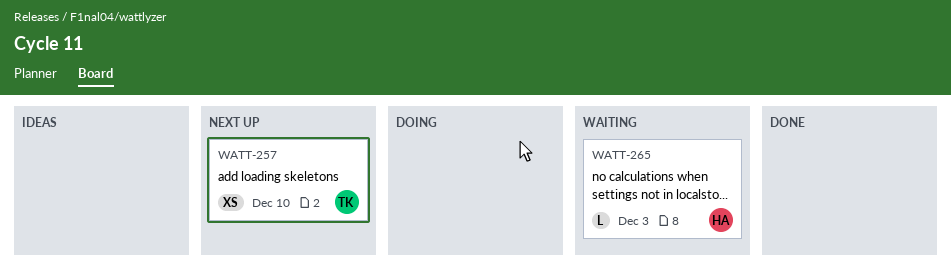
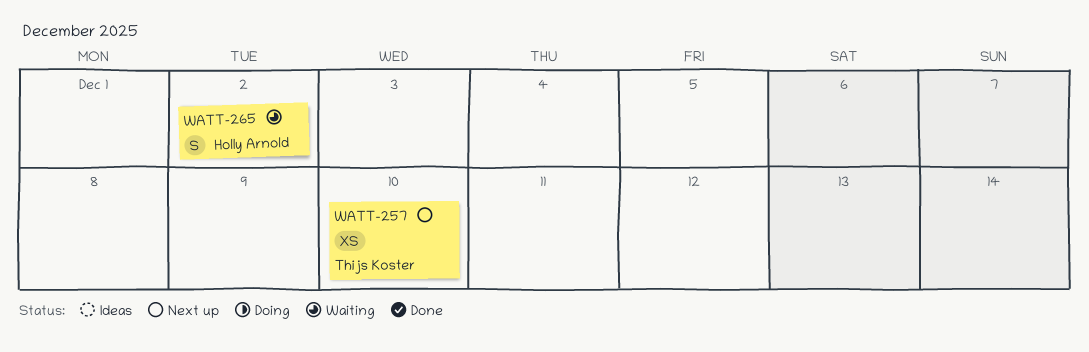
WATT-265, estimate: L -> S
WATT-265, due: Dec 3 -> Dec 2

